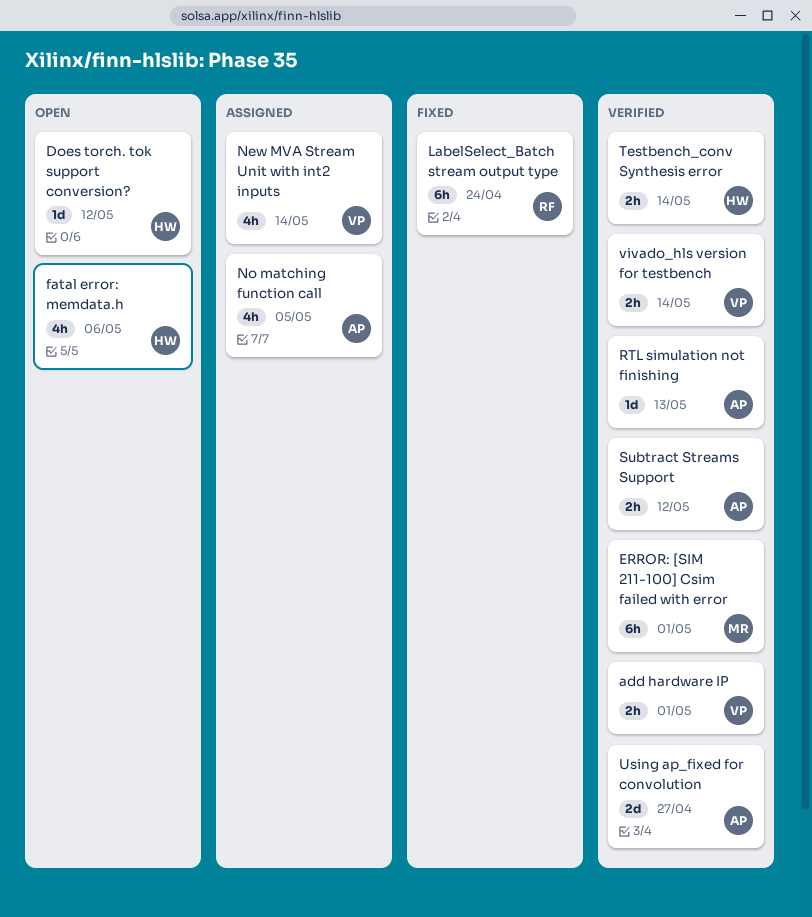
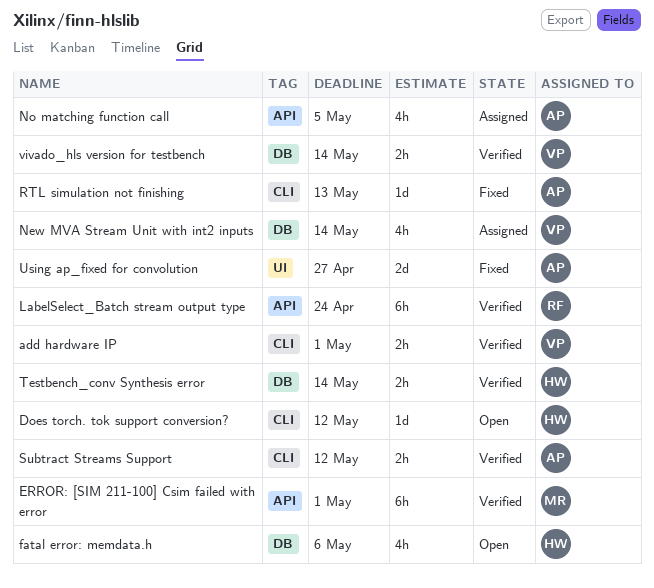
LabelSelect_Batch stream output type, status: Fixed -> Verified
RTL simulation not finishing, status: Verified -> Fixed
Using ap_fixed for convolution, status: Verified -> Fixed

